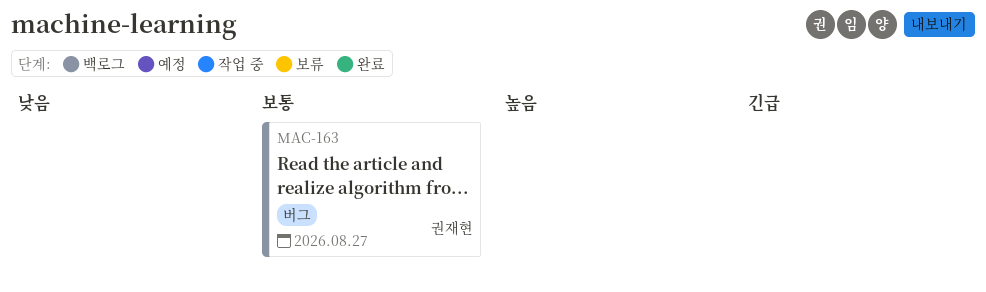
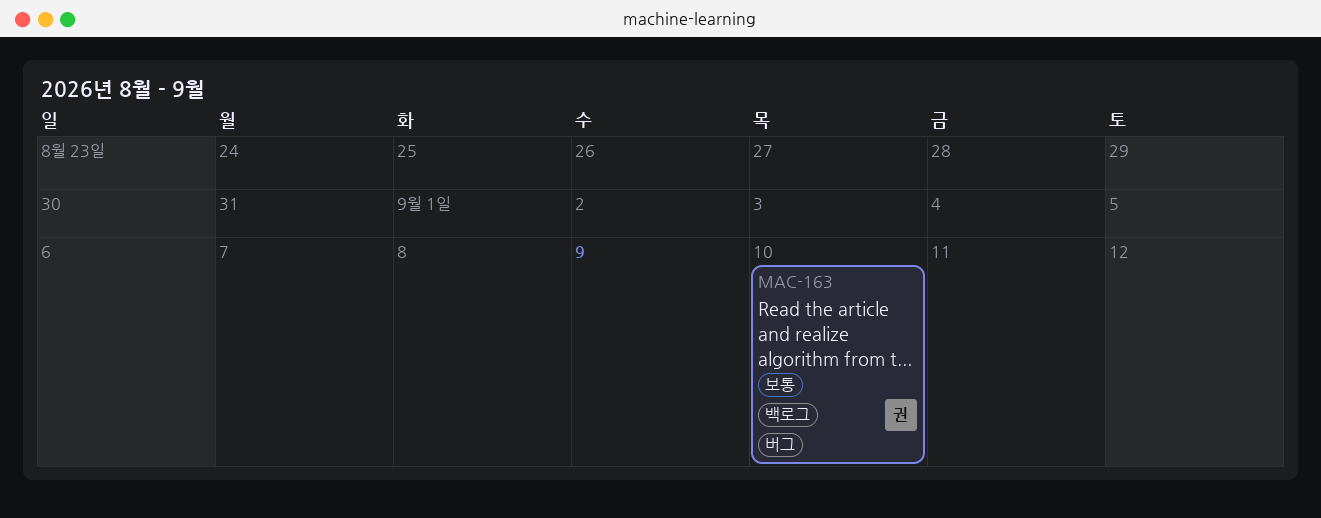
MAC-163, due: Aug 27 -> Sep 10

